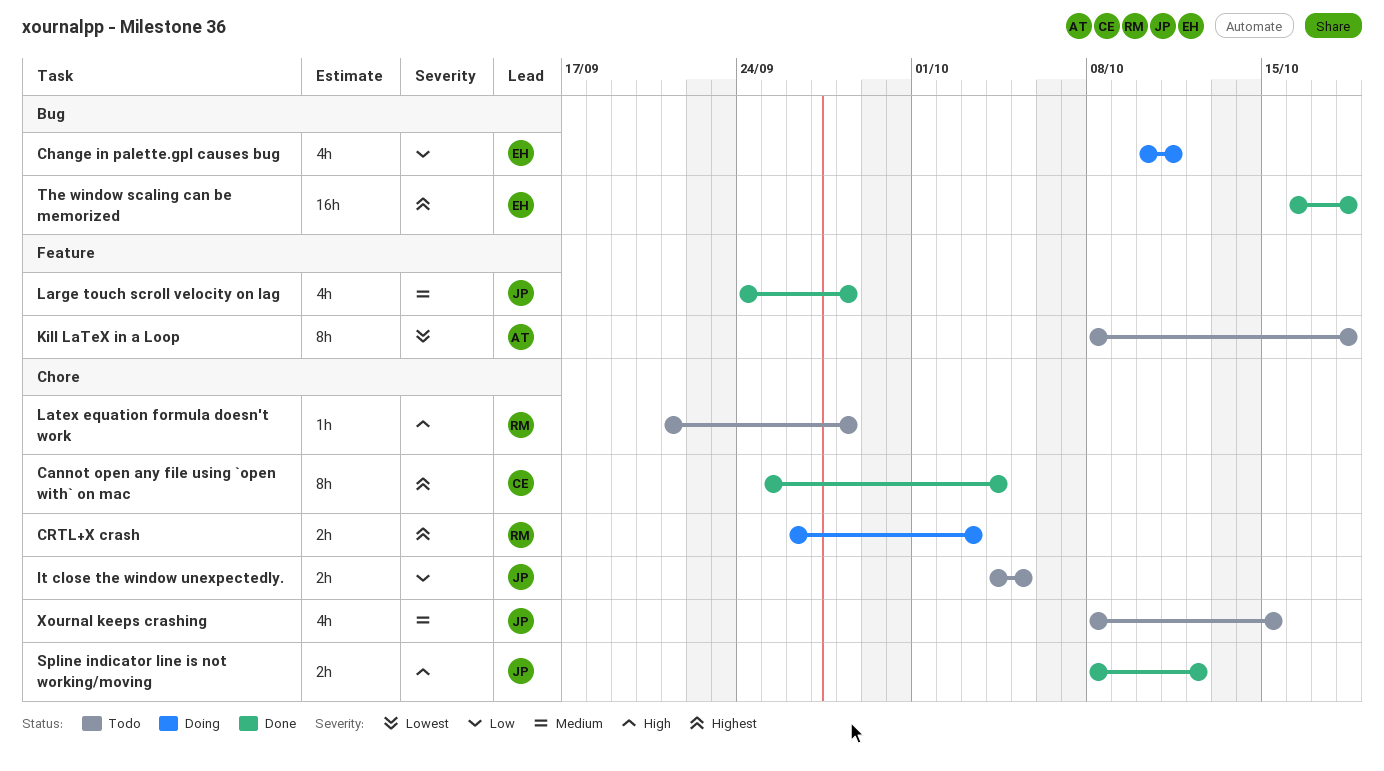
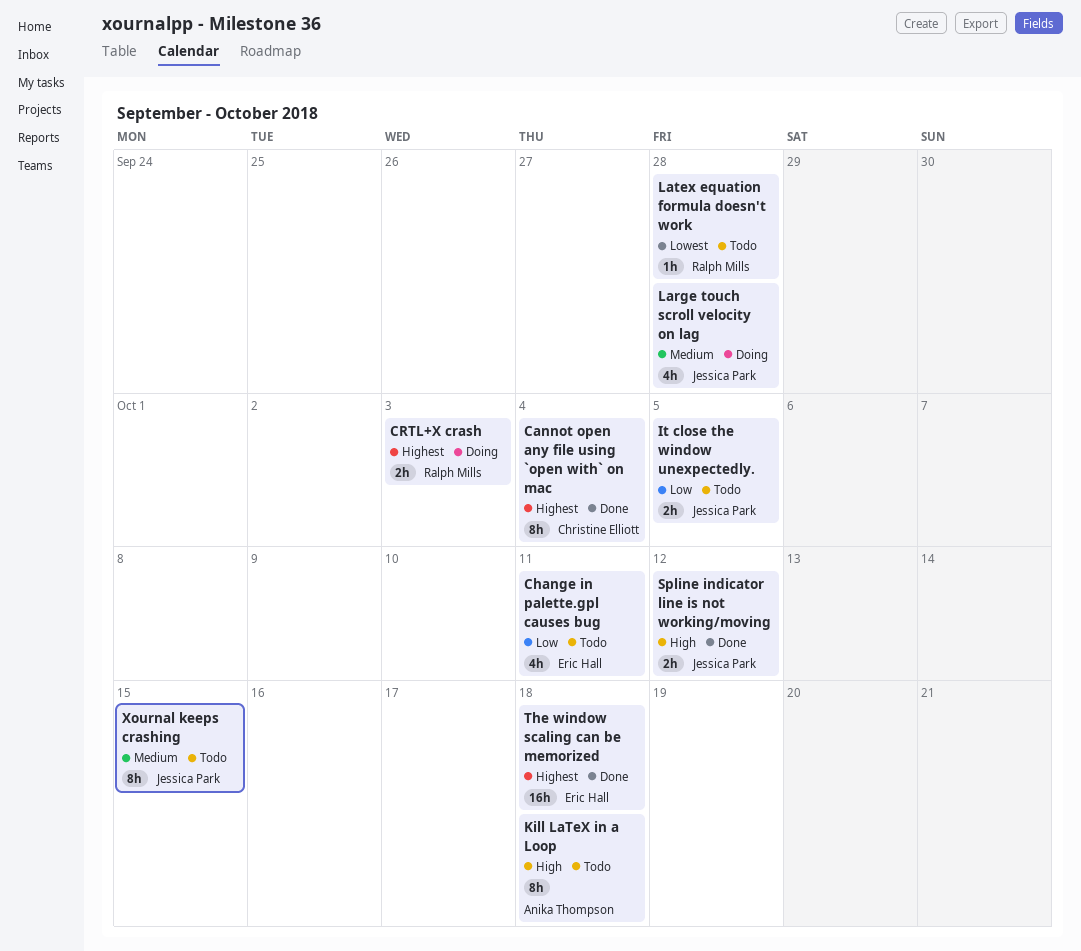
Change in palette.gpl causes bug, status: Doing -> Todo
Kill LaTeX in a Loop, priority: Lowest -> High
Large touch scroll velocity on lag, status: Done -> Doing
Latex equation formula doesn't work, priority: High -> Lowest
Xournal keeps crashing, estimate: 4h -> 8h

